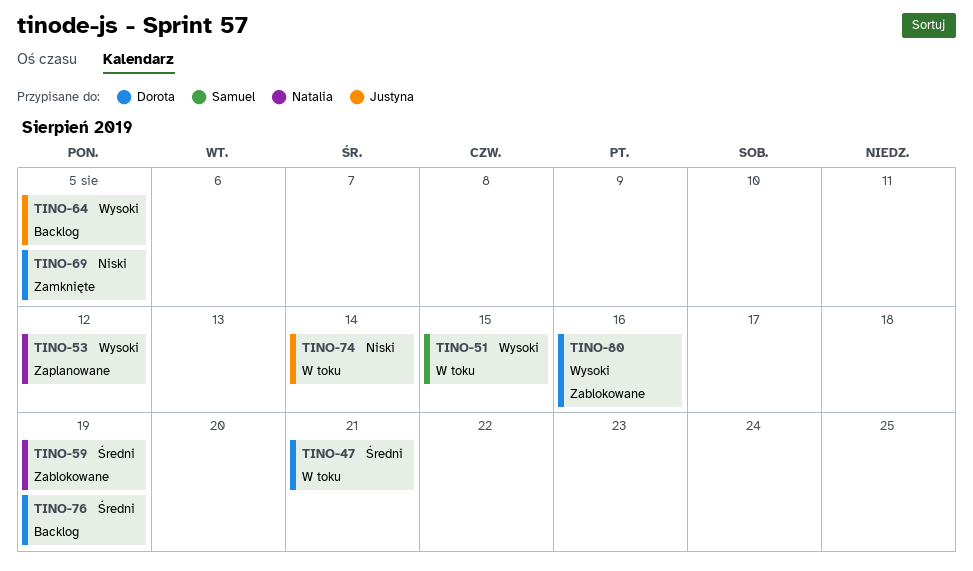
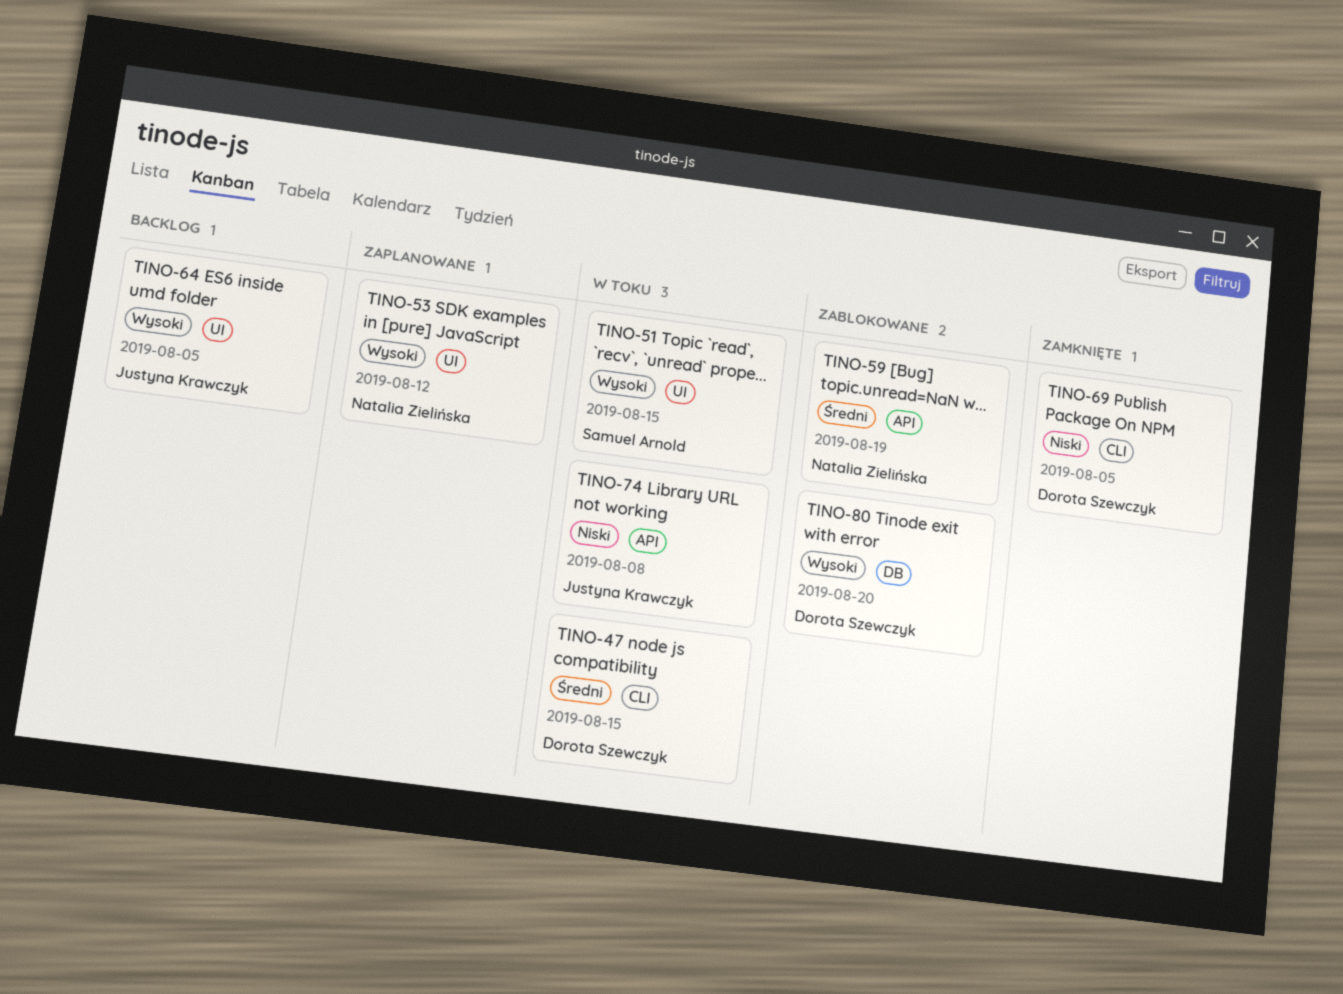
TINO-47, due: Aug 21 -> Aug 15
TINO-74, due: Aug 14 -> Aug 8
TINO-76: present -> none
TINO-80, due: Aug 16 -> Aug 20

